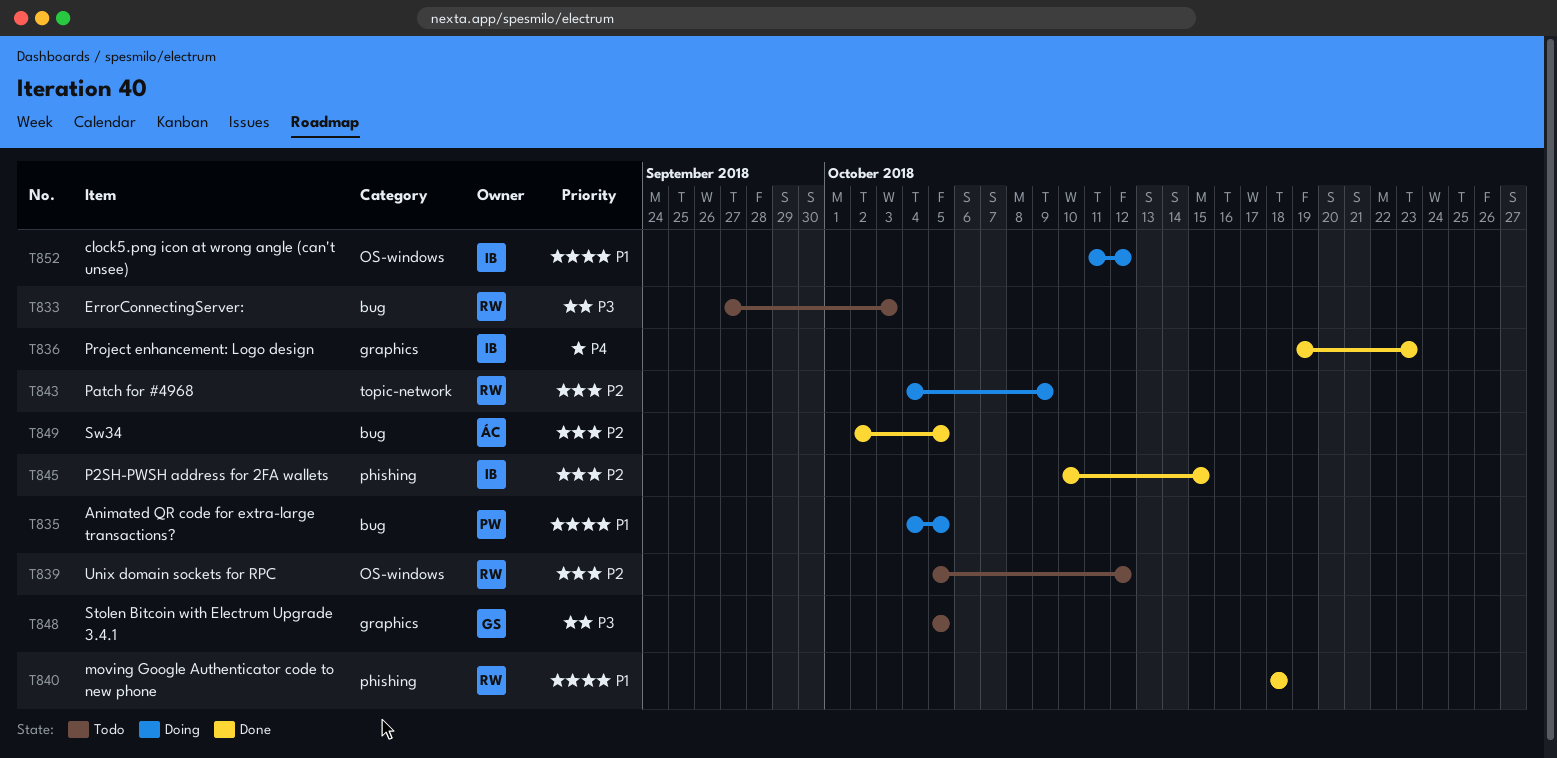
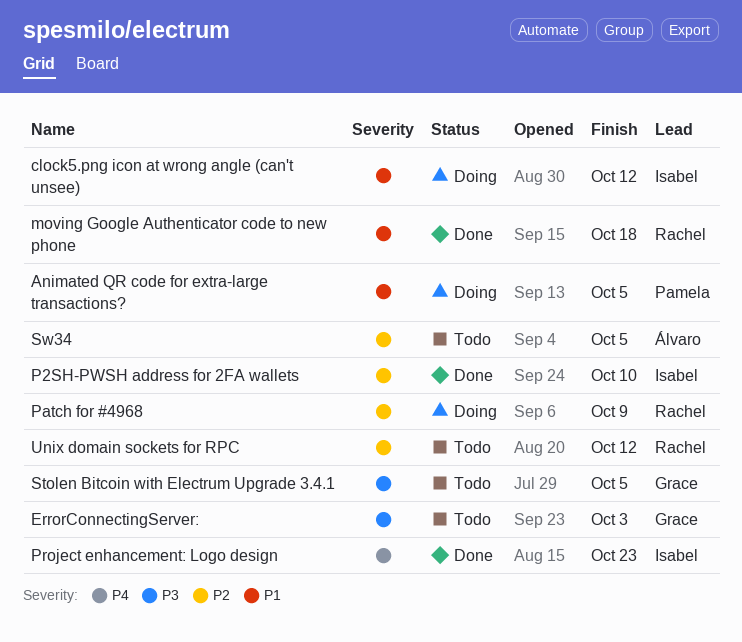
ErrorConnectingServer:, owner: Rachel -> Grace
P2SH-PWSH address for 2FA wallets, due: Oct 15 -> Oct 10
Sw34, status: Done -> Todo

